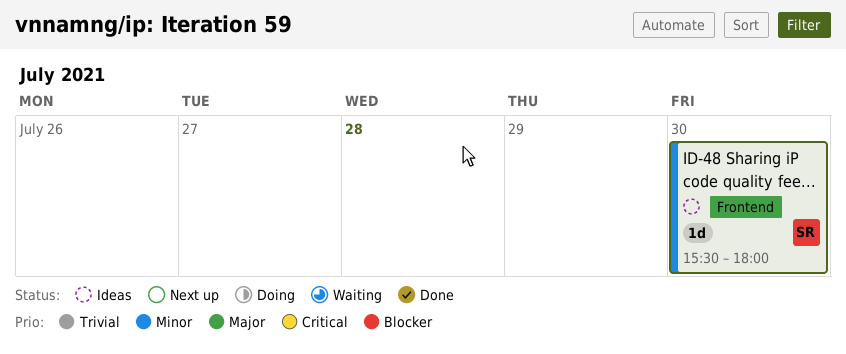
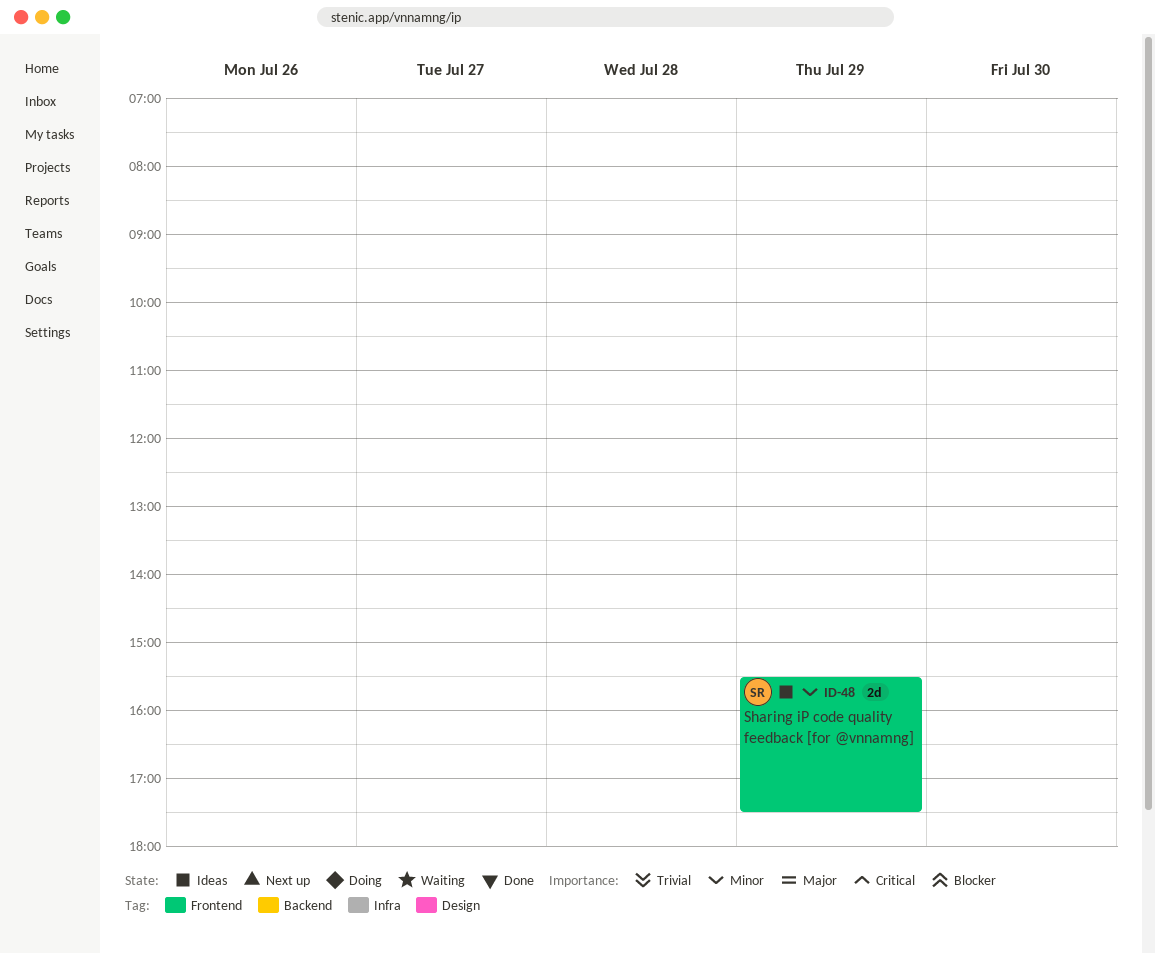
ID-48, estimate: 1d -> 2d
ID-48, day: Jul 30 -> Jul 29
ID-48, ends: 18:00 -> 17:30

